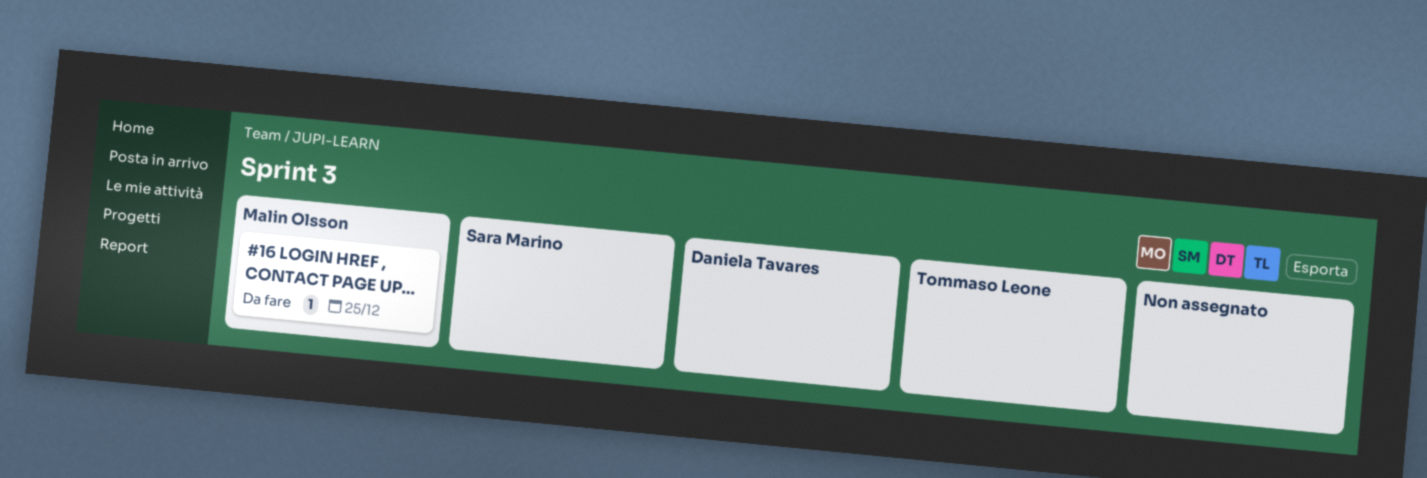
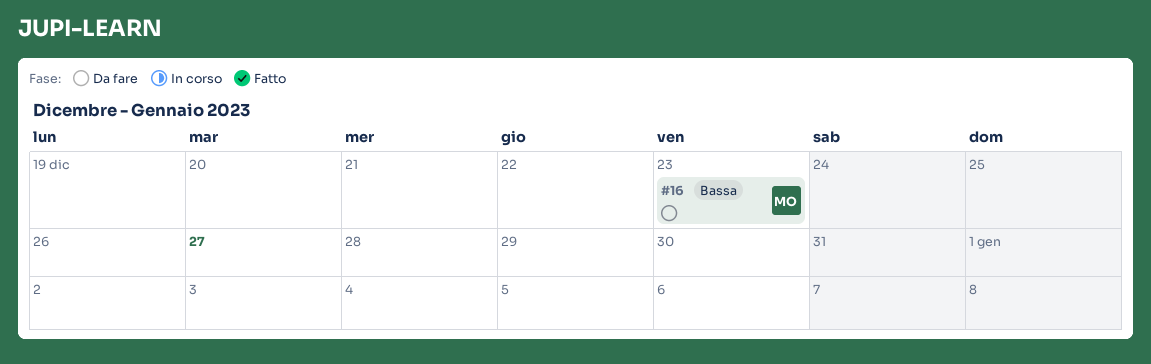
#16, due: Dec 25 -> Dec 23

